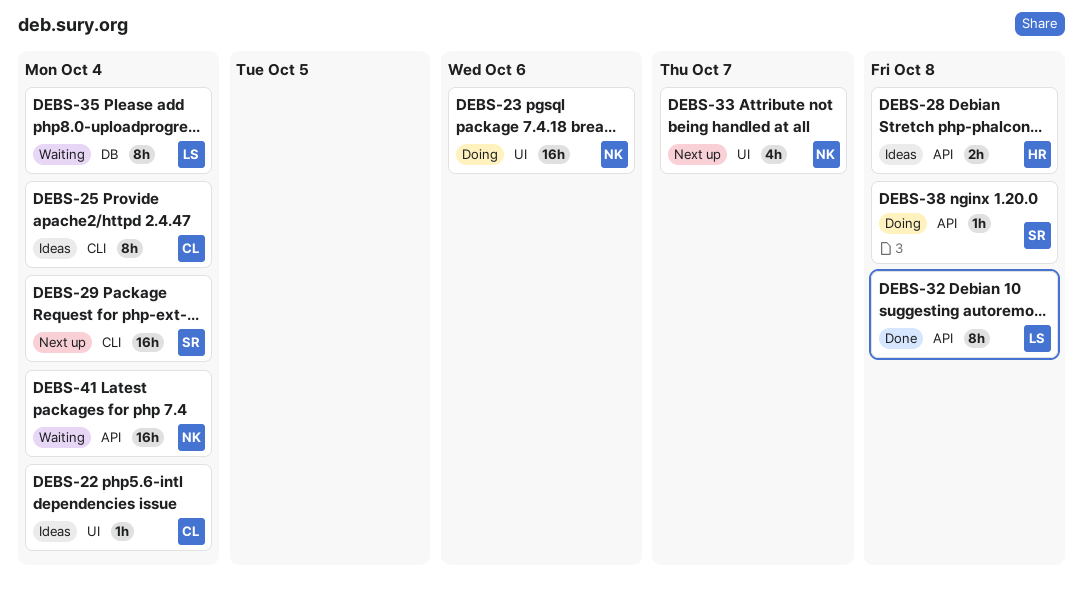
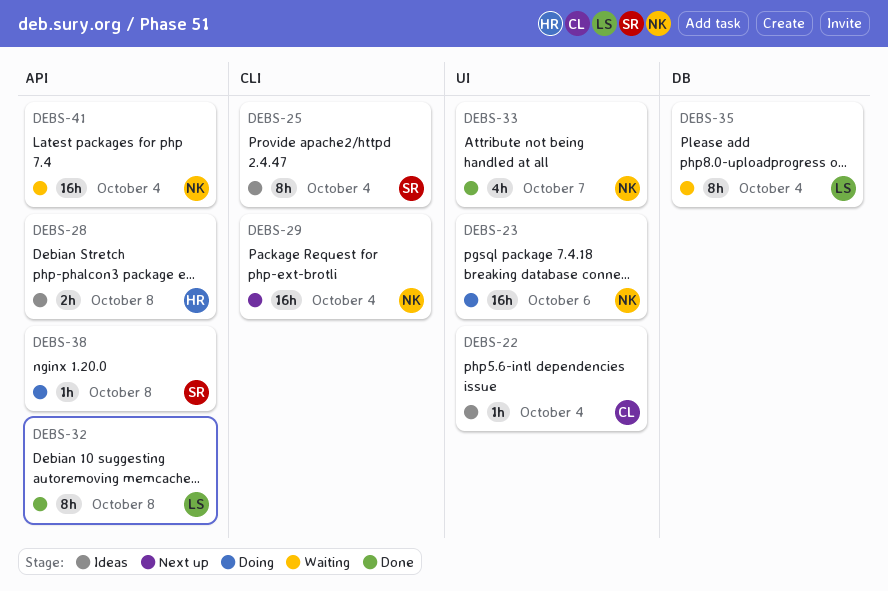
DEBS-25, owner: CL -> SR
DEBS-29, owner: SR -> NK
DEBS-33, status: Next up -> Done

